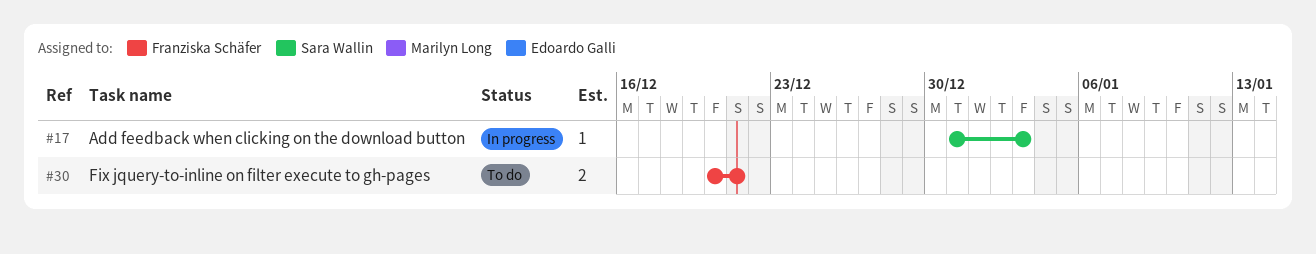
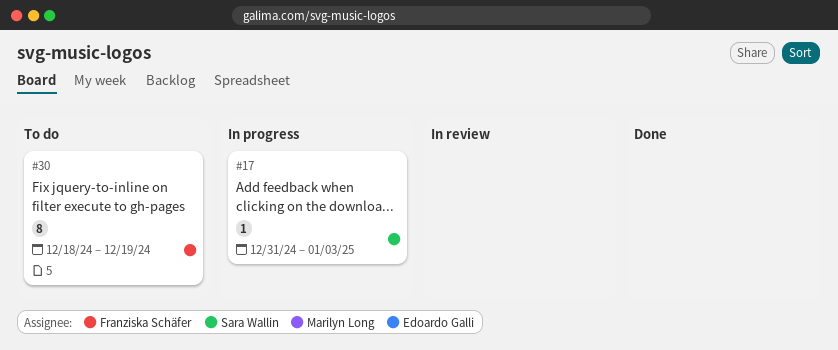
#30, estimate: 2 -> 8
#30, start: Dec 20 -> Dec 18
#30, due: Dec 21 -> Dec 19

